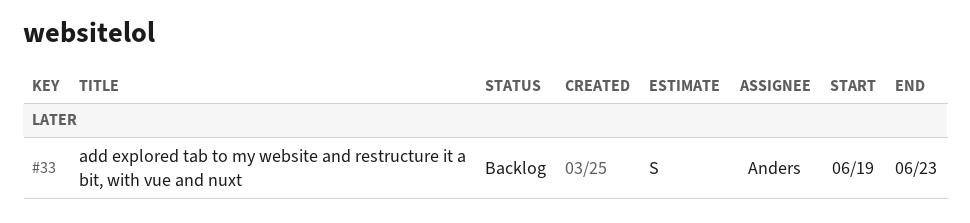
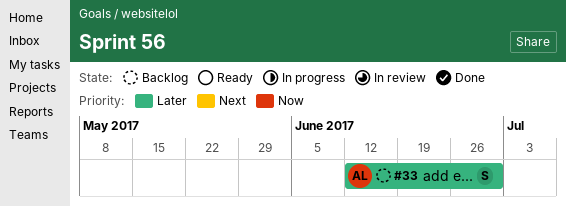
#33, start: Jun 19 -> Jun 12
#33, due: Jun 23 -> Jun 30

